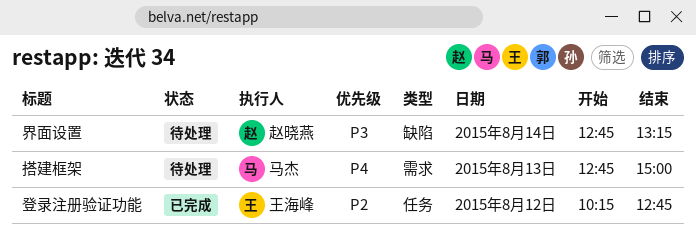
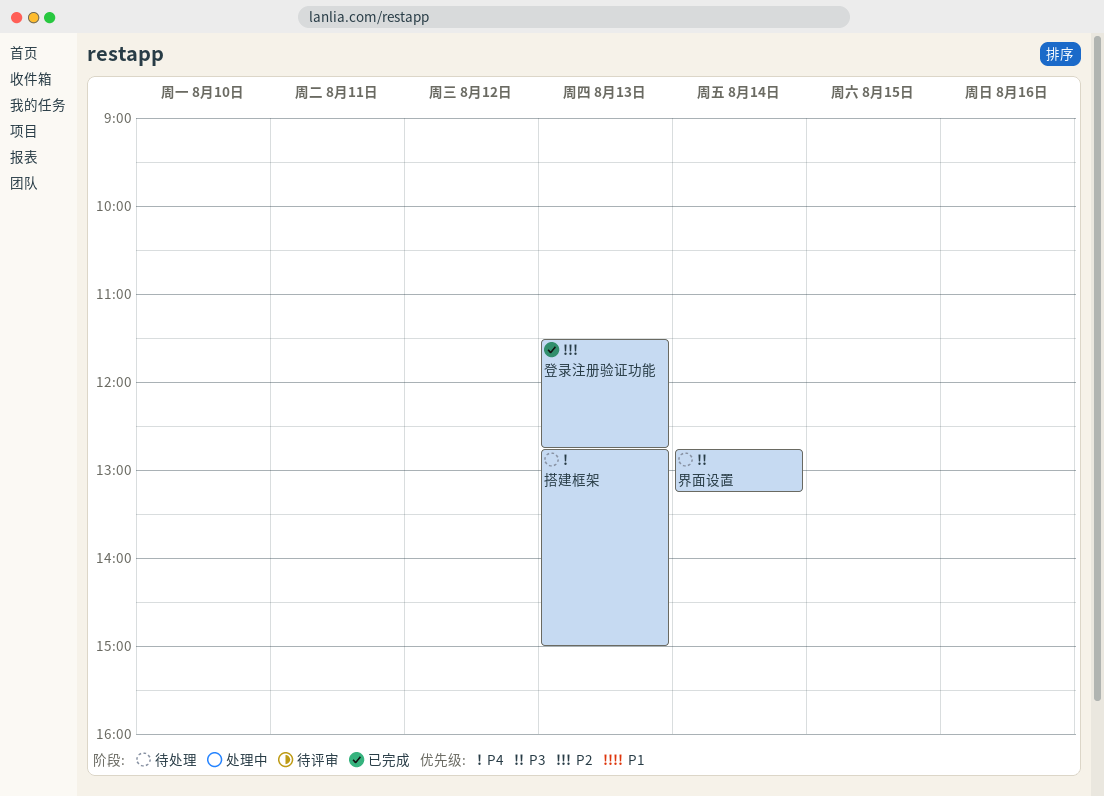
登录注册验证功能, day: Aug 12 -> Aug 13
登录注册验证功能, begins: 10:15 -> 11:30

